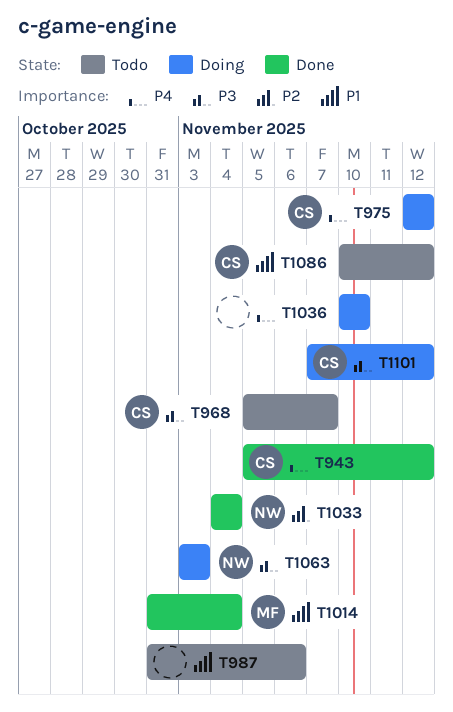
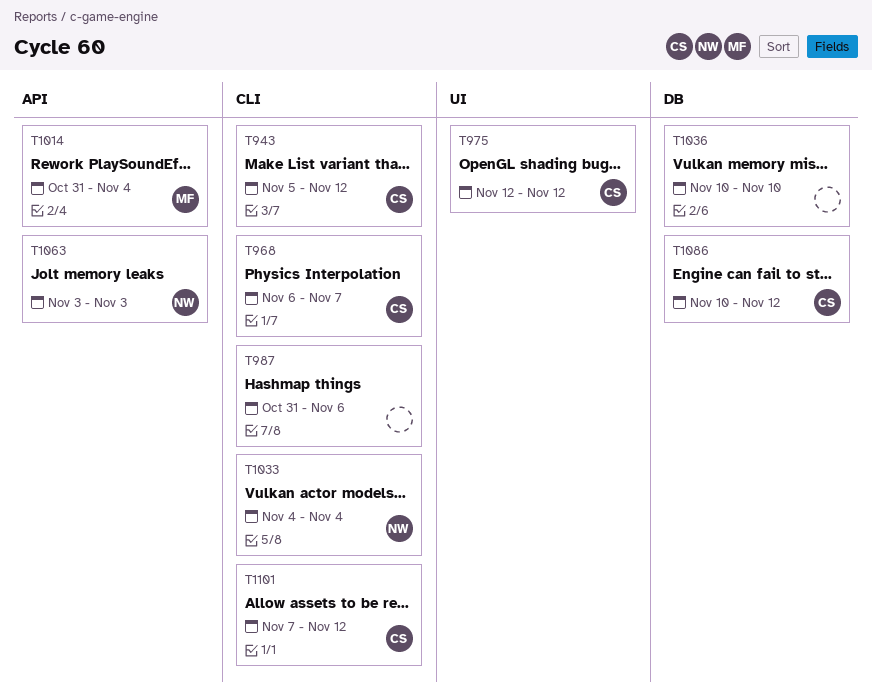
T968, start: Nov 5 -> Nov 6

